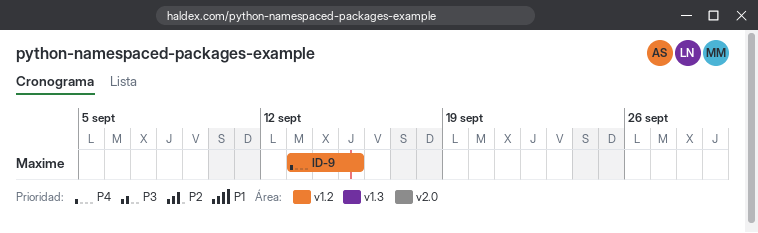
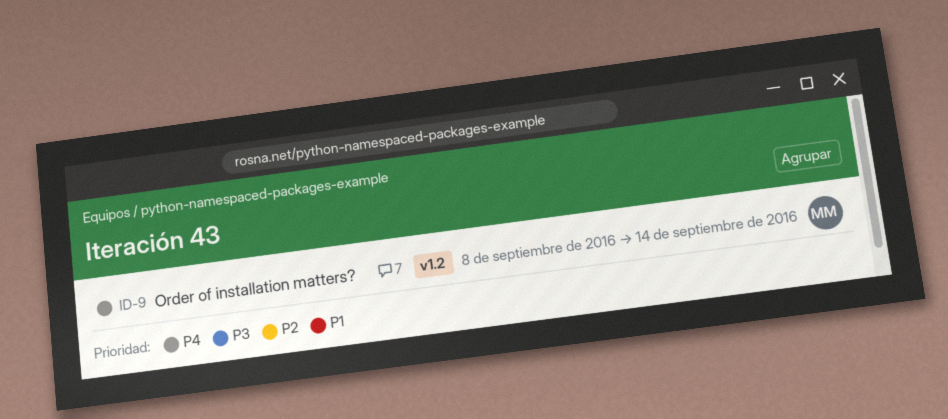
ID-9, start: Sep 13 -> Sep 8
ID-9, due: Sep 15 -> Sep 14

